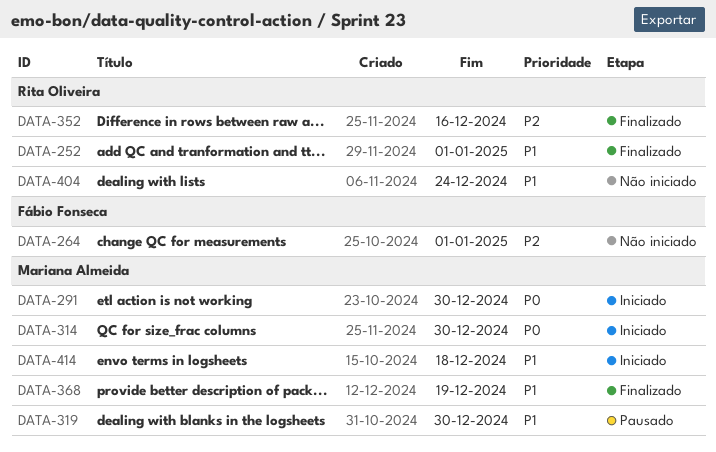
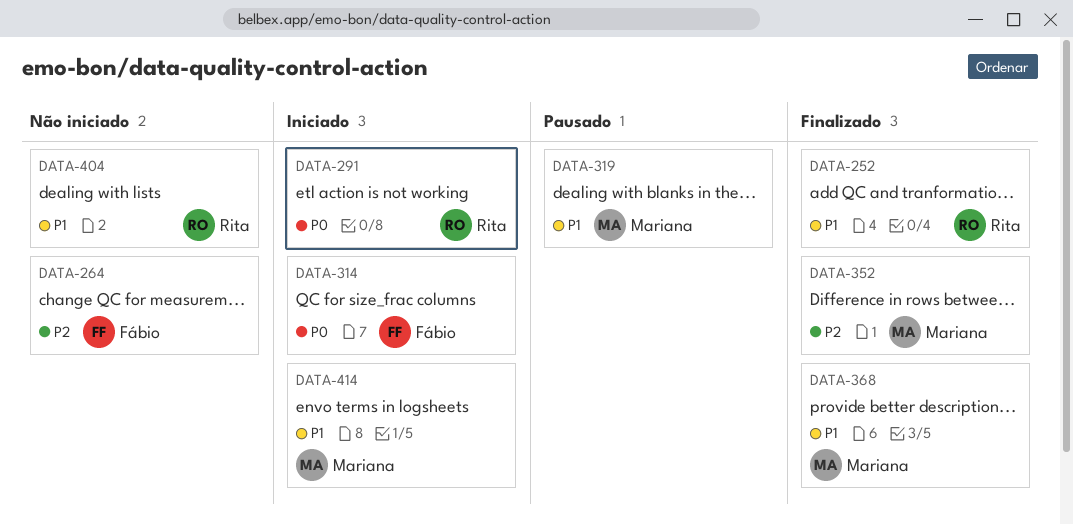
DATA-291, owner: Mariana Almeida -> Rita Oliveira
DATA-314, owner: Mariana Almeida -> Fábio Fonseca
DATA-352, owner: Rita Oliveira -> Mariana Almeida

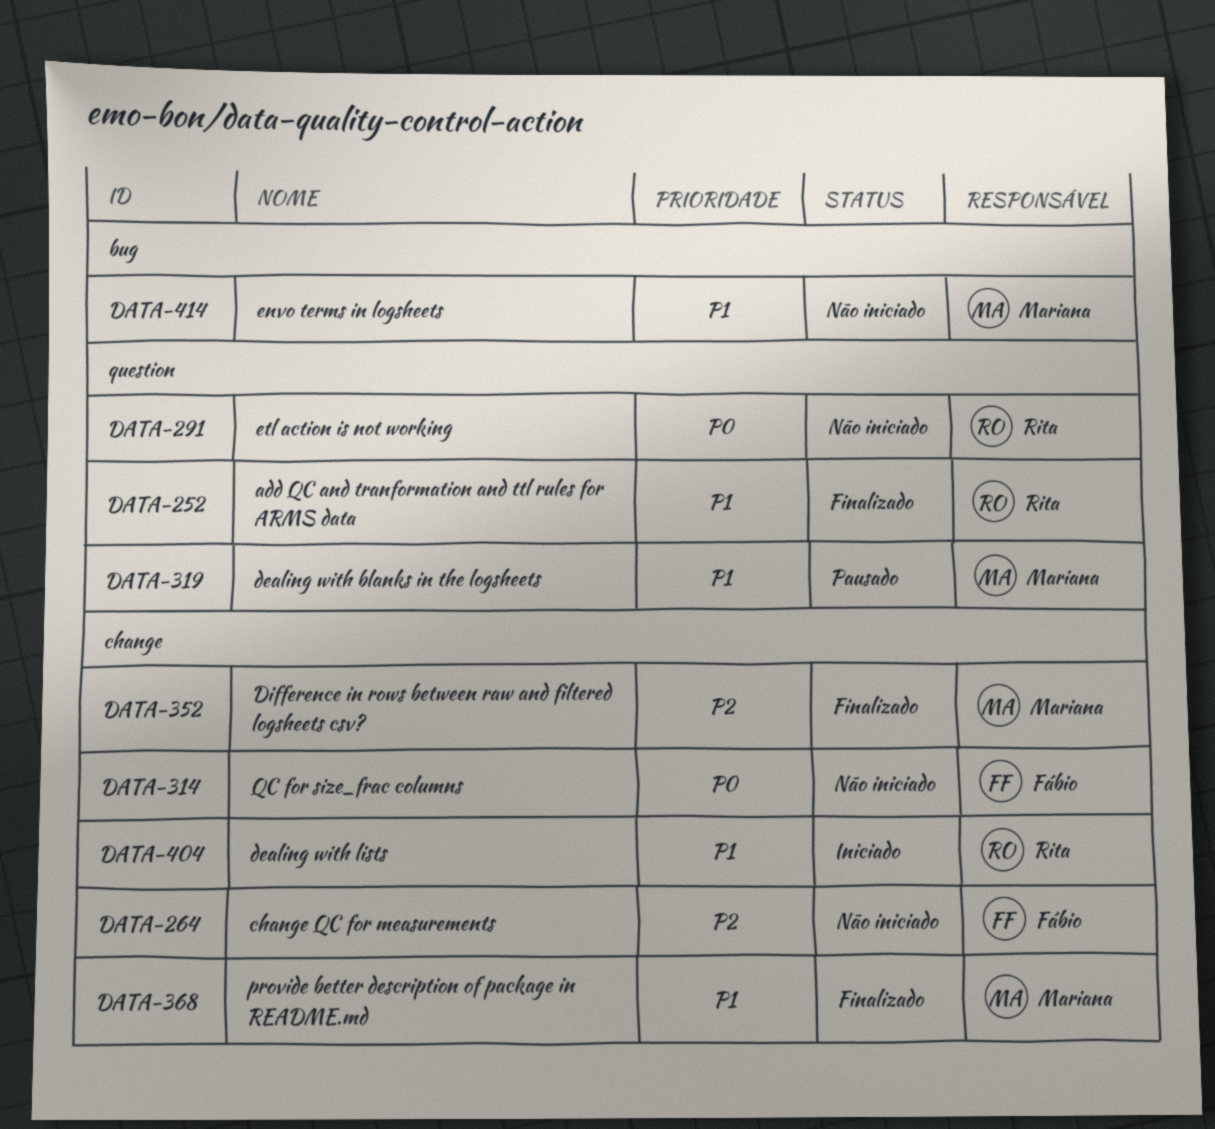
DATA-291, status: Iniciado -> Não iniciado
DATA-314, status: Iniciado -> Não iniciado
DATA-404, status: Não iniciado -> Iniciado
DATA-414, status: Iniciado -> Não iniciado

